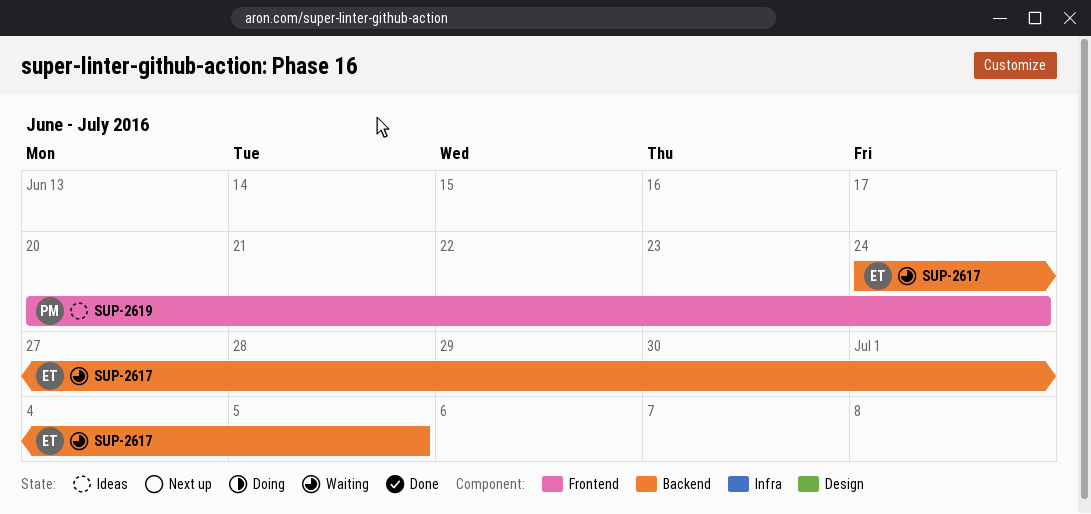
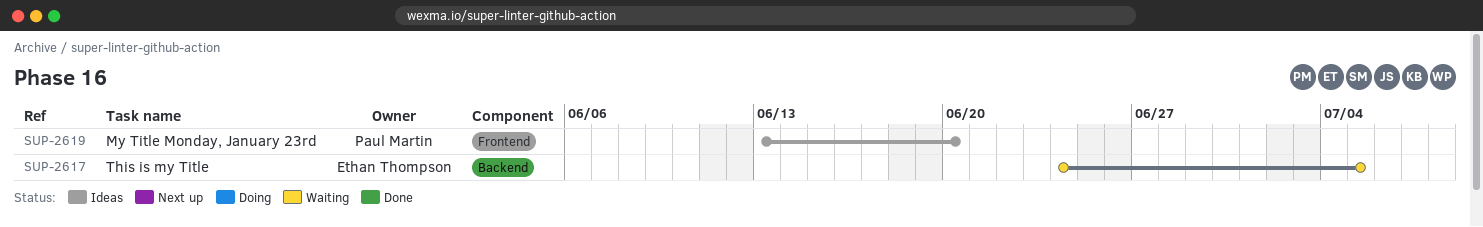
SUP-2619, start: Jun 20 -> Jun 13
SUP-2619, due: Jun 24 -> Jun 20

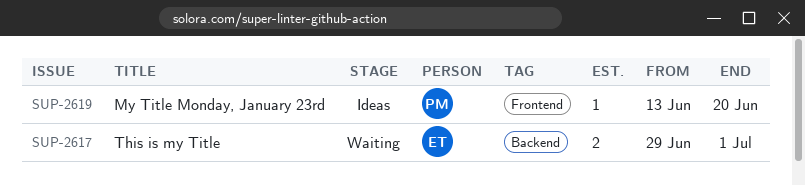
SUP-2617, start: Jun 24 -> Jun 29
SUP-2617, due: Jul 5 -> Jul 1

